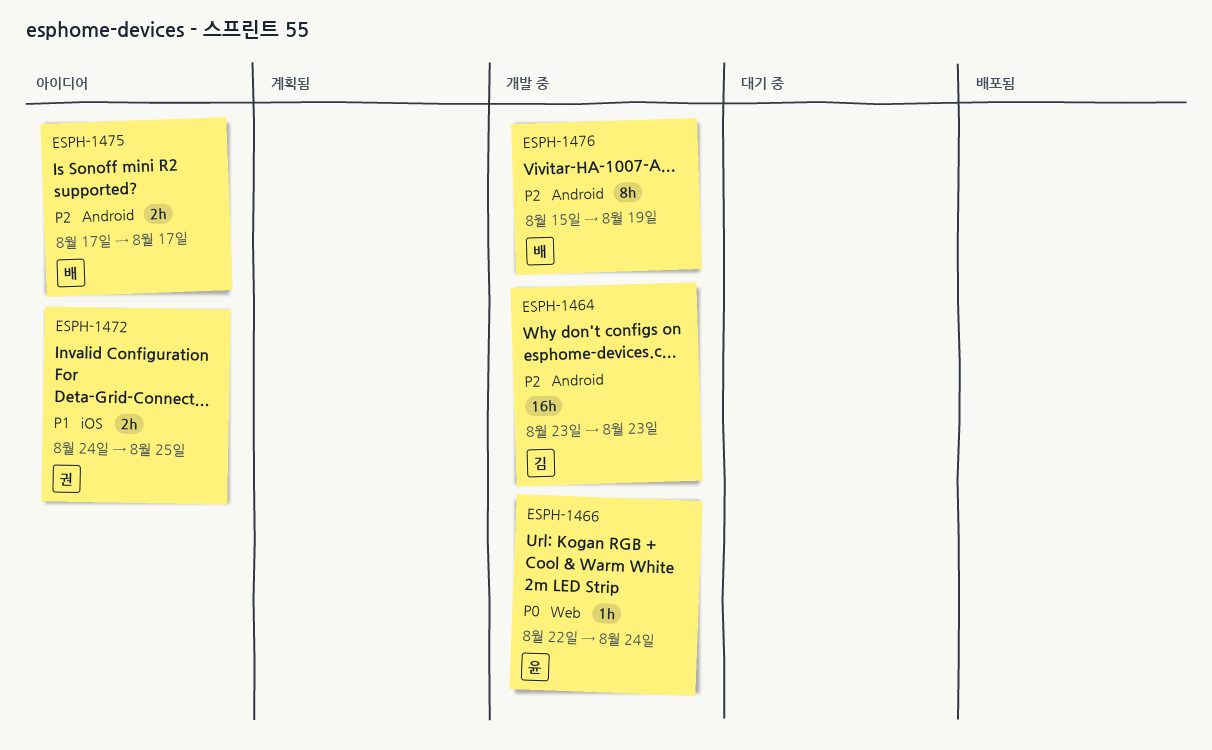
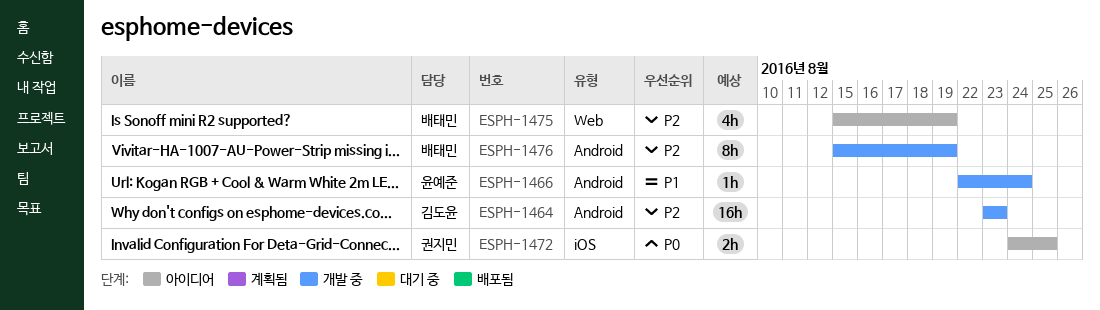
ESPH-1466, priority: P0 -> P1
ESPH-1466, label: Web -> Android
ESPH-1472, priority: P1 -> P0
ESPH-1475, label: Android -> Web
ESPH-1475, estimate: 2h -> 4h
ESPH-1475, start: Aug 17 -> Aug 15
ESPH-1475, due: Aug 17 -> Aug 19

